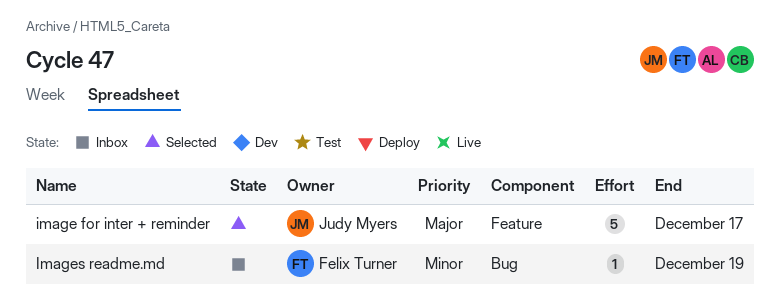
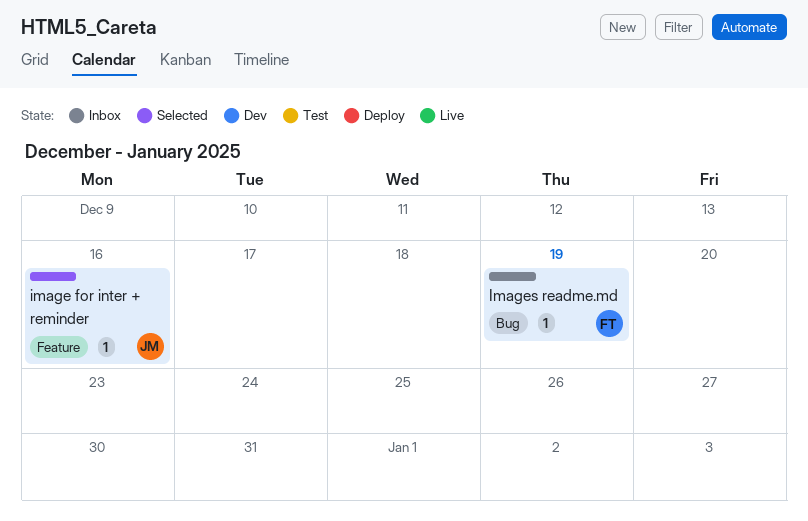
image for inter + reminder, estimate: 5 -> 1
image for inter + reminder, due: Dec 17 -> Dec 16

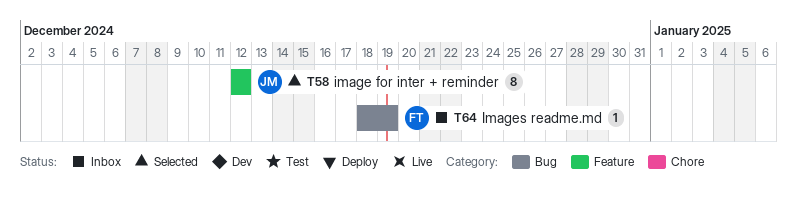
image for inter + reminder, estimate: 1 -> 8
image for inter + reminder, due: Dec 16 -> Dec 12

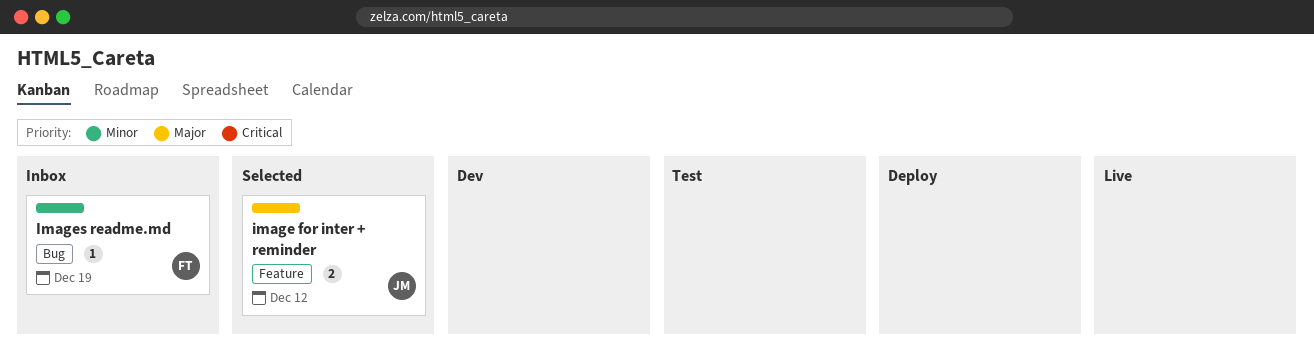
image for inter + reminder, estimate: 8 -> 2

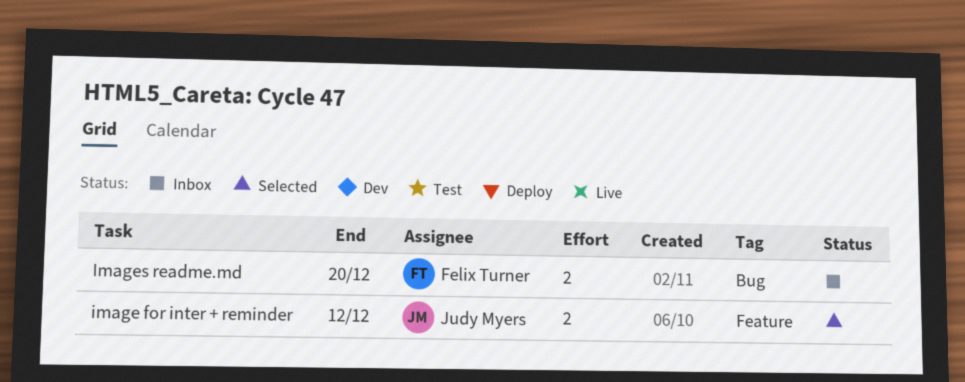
Images readme.md, estimate: 1 -> 2
Images readme.md, due: Dec 19 -> Dec 20

